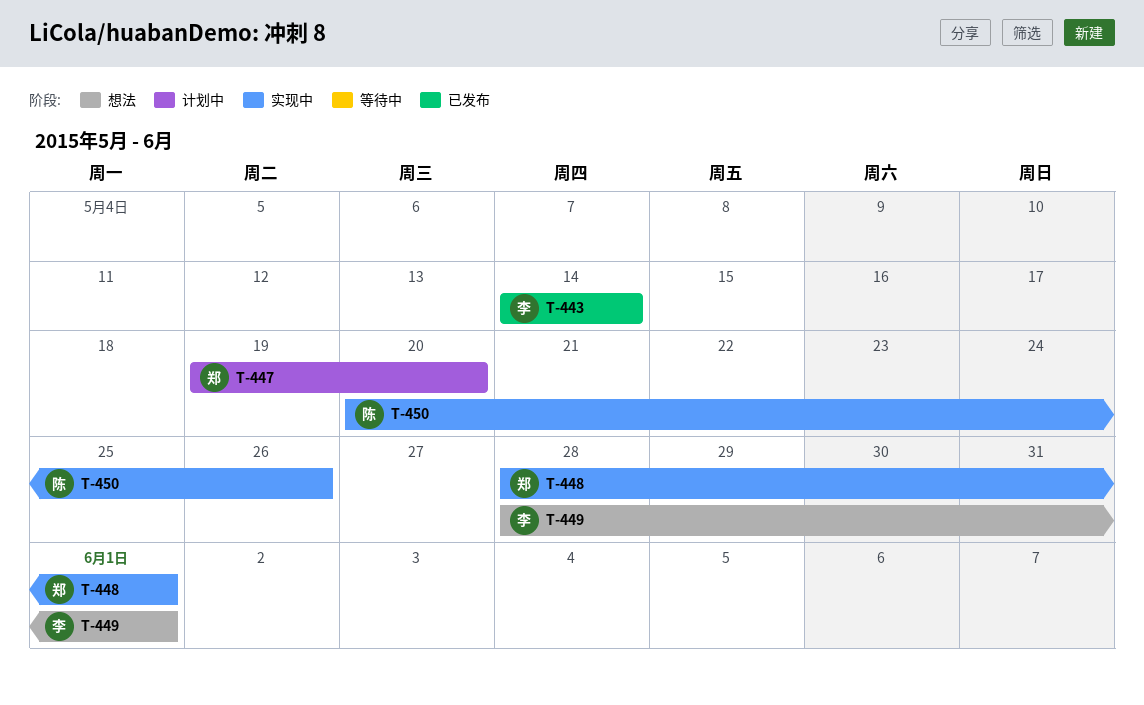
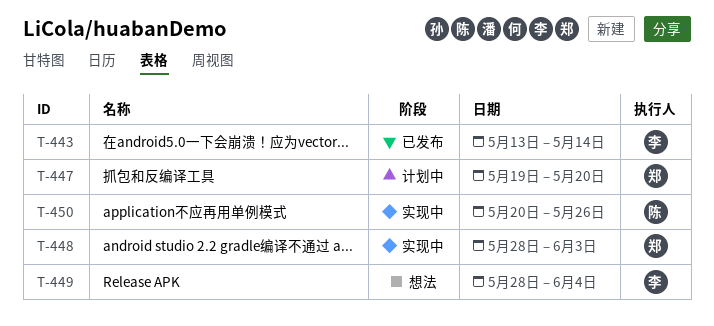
T-443, start: May 14 -> May 13
T-448, due: Jun 1 -> Jun 3
T-449, due: Jun 1 -> Jun 4

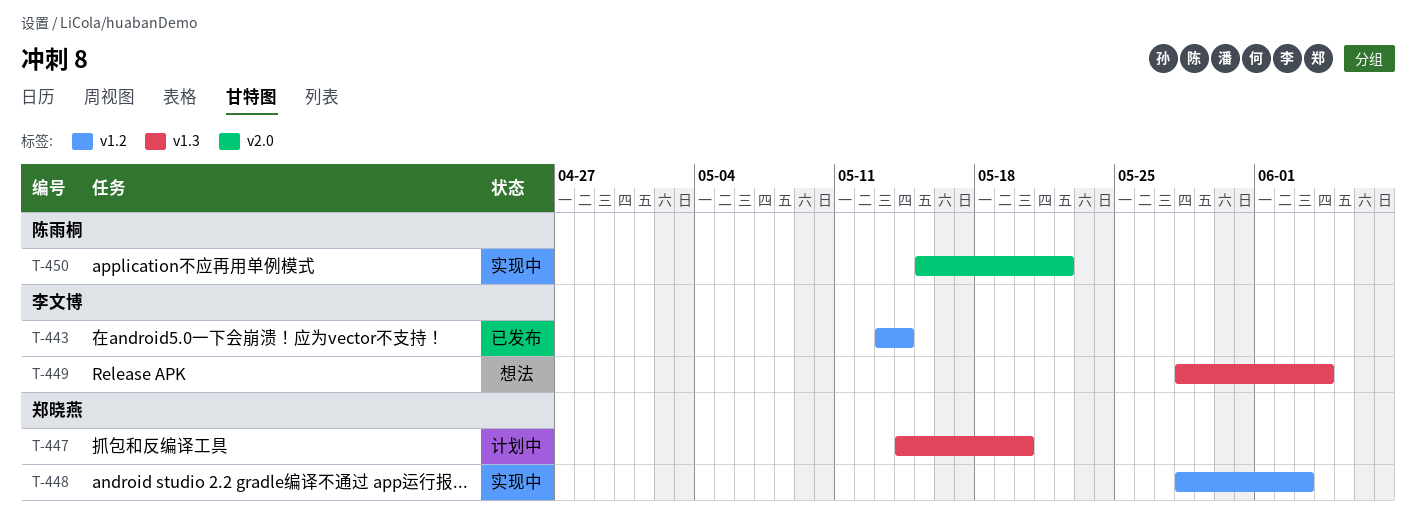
T-447, start: May 19 -> May 14
T-450, start: May 20 -> May 15
T-450, due: May 26 -> May 22

